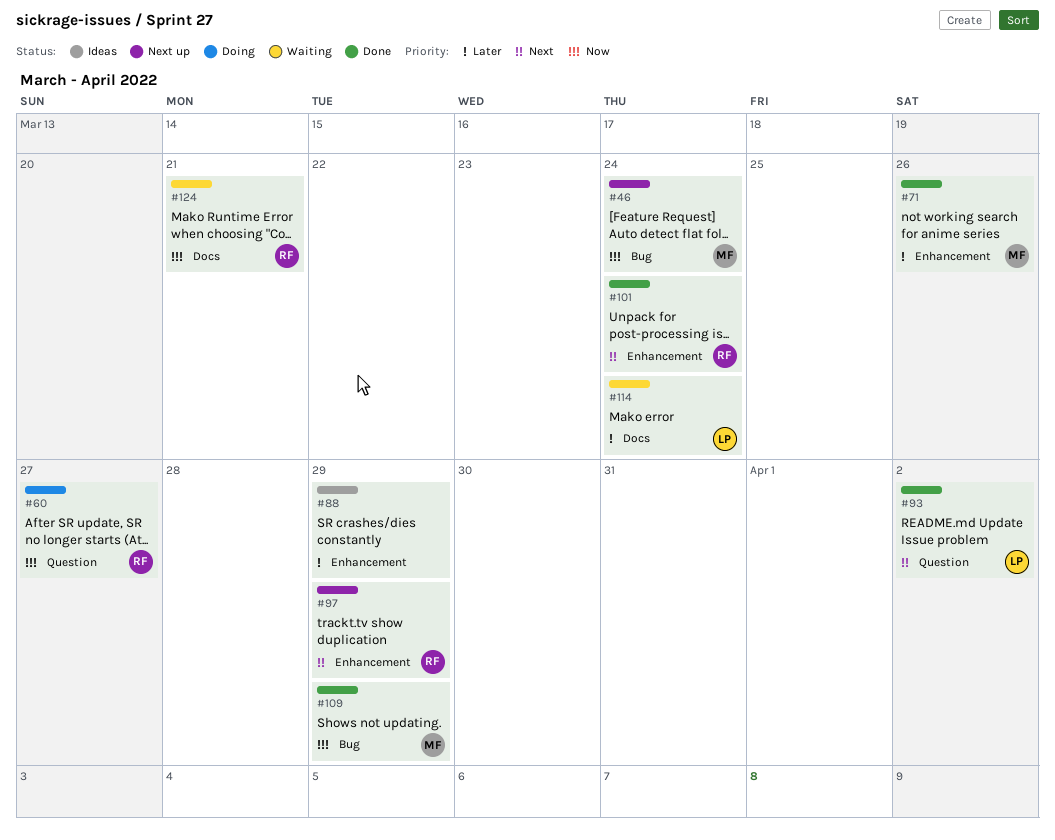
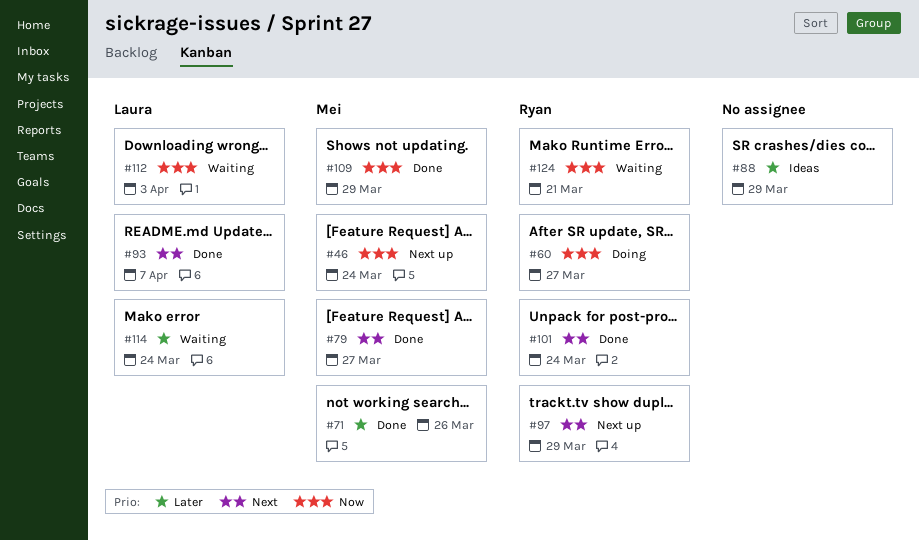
#79: none -> present
#93, due: Apr 2 -> Apr 7
#112: none -> present

